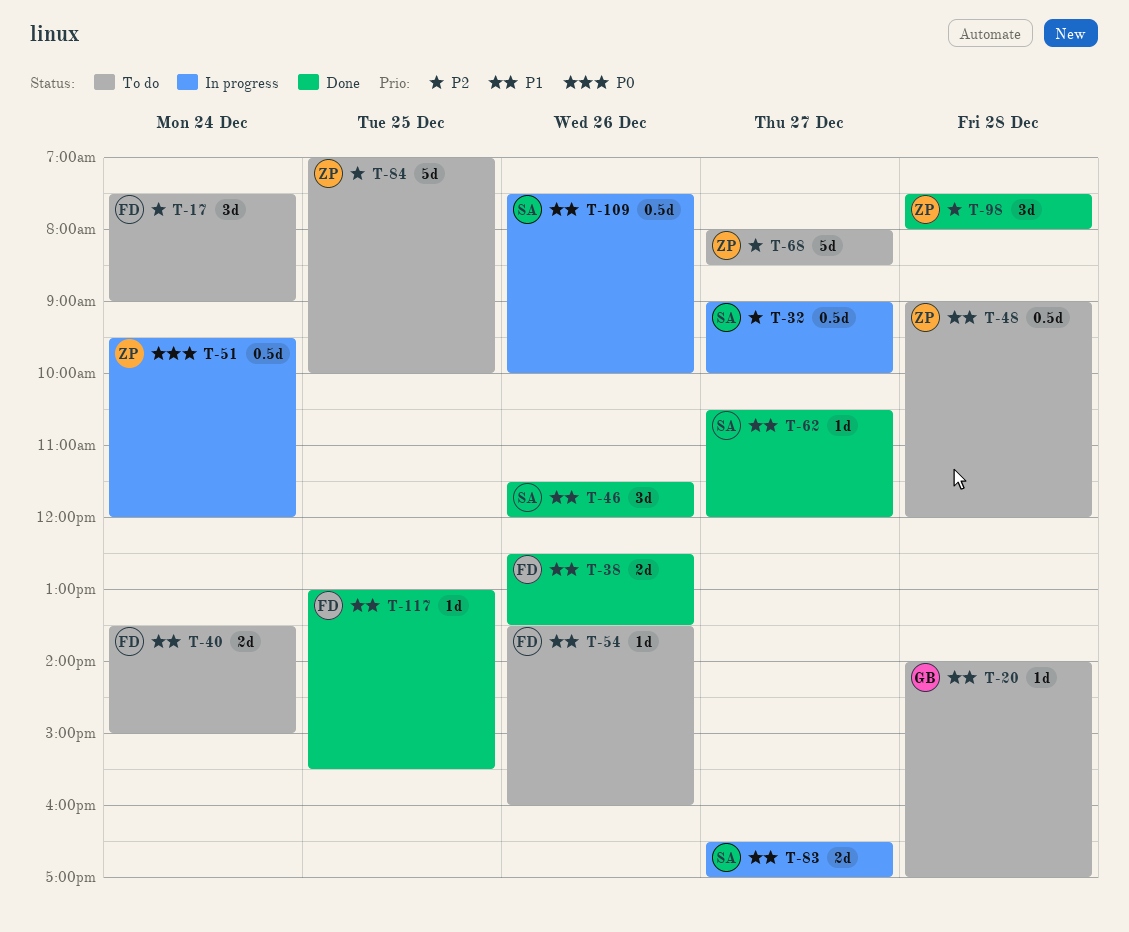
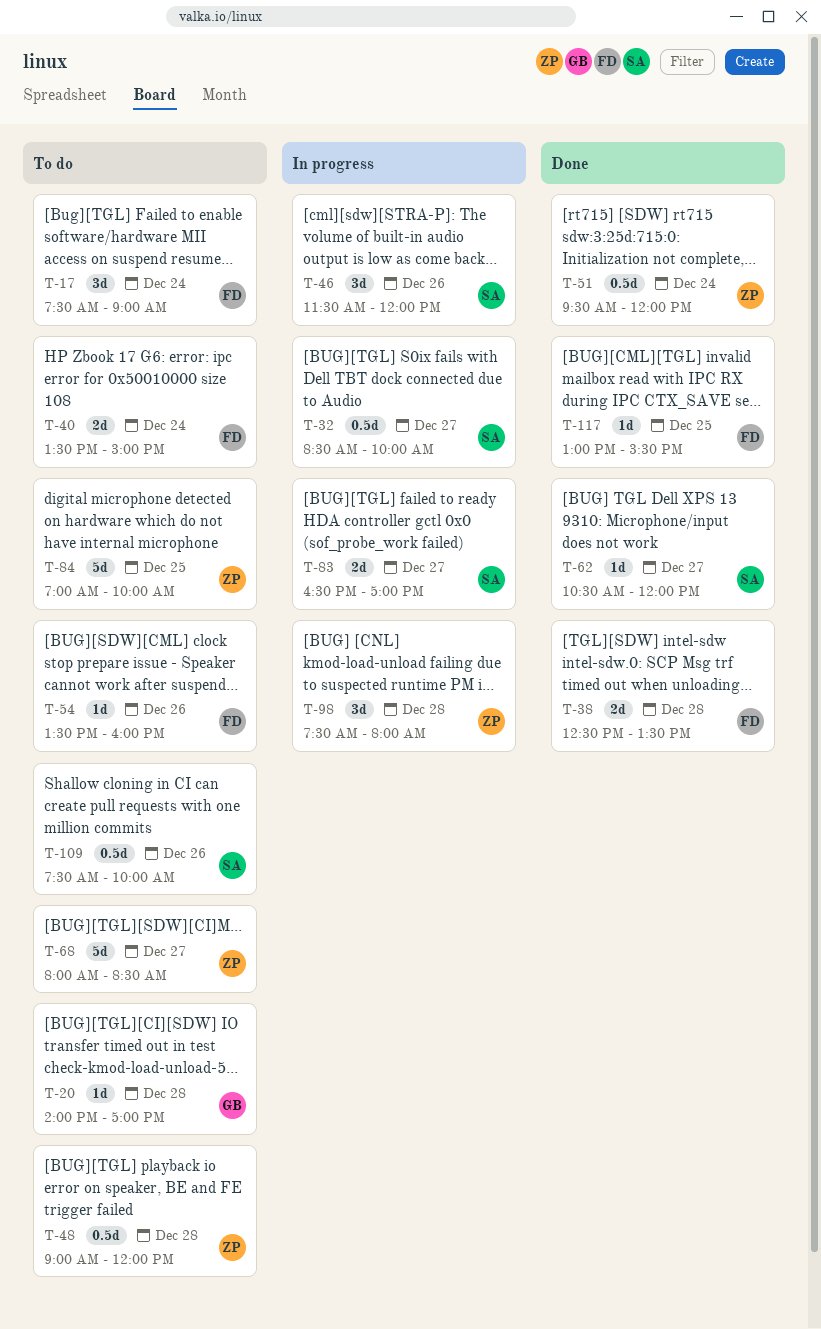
T-32, begins: 09:00 -> 08:30
T-38, day: Dec 26 -> Dec 28
T-46, status: Done -> In progress
T-51, status: In progress -> Done
T-98, status: Done -> In progress
T-109, status: In progress -> To do

